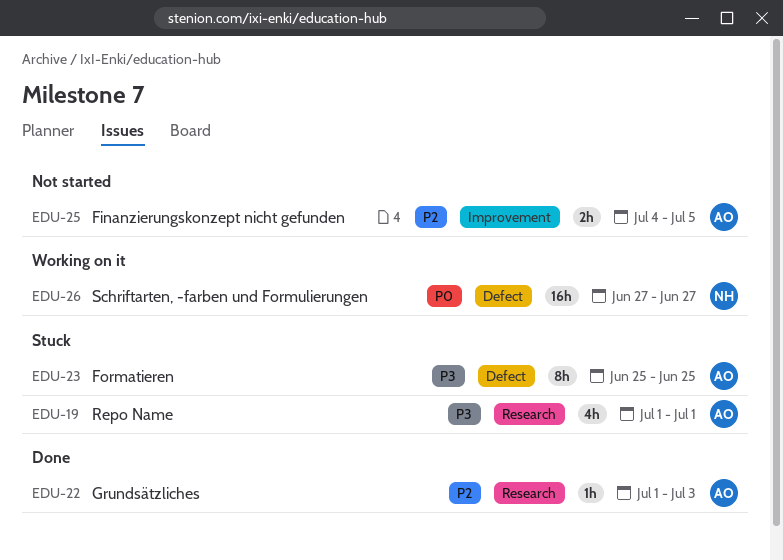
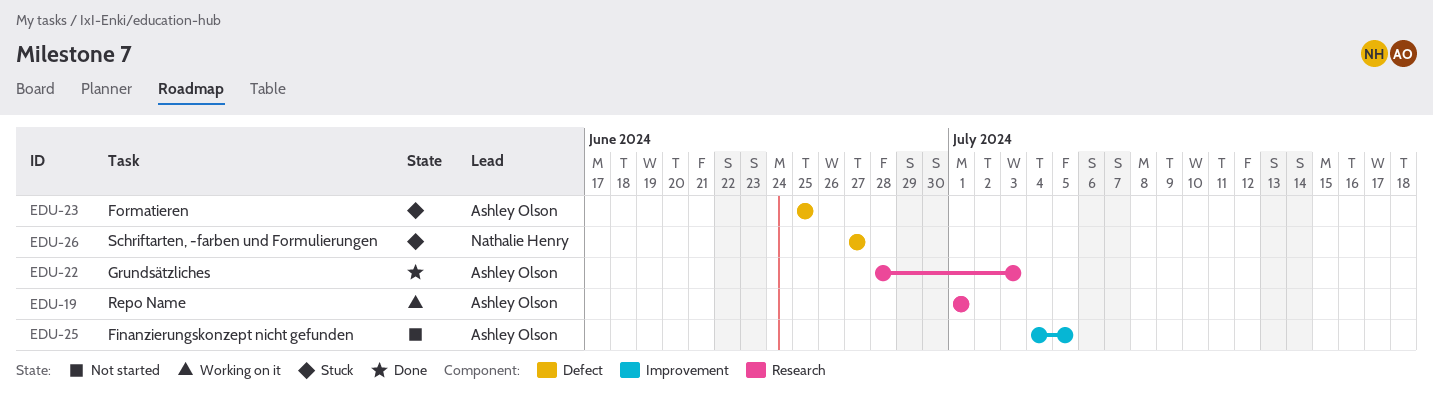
EDU-19, status: Stuck -> Working on it
EDU-22, start: Jul 1 -> Jun 28
EDU-26, status: Working on it -> Stuck

